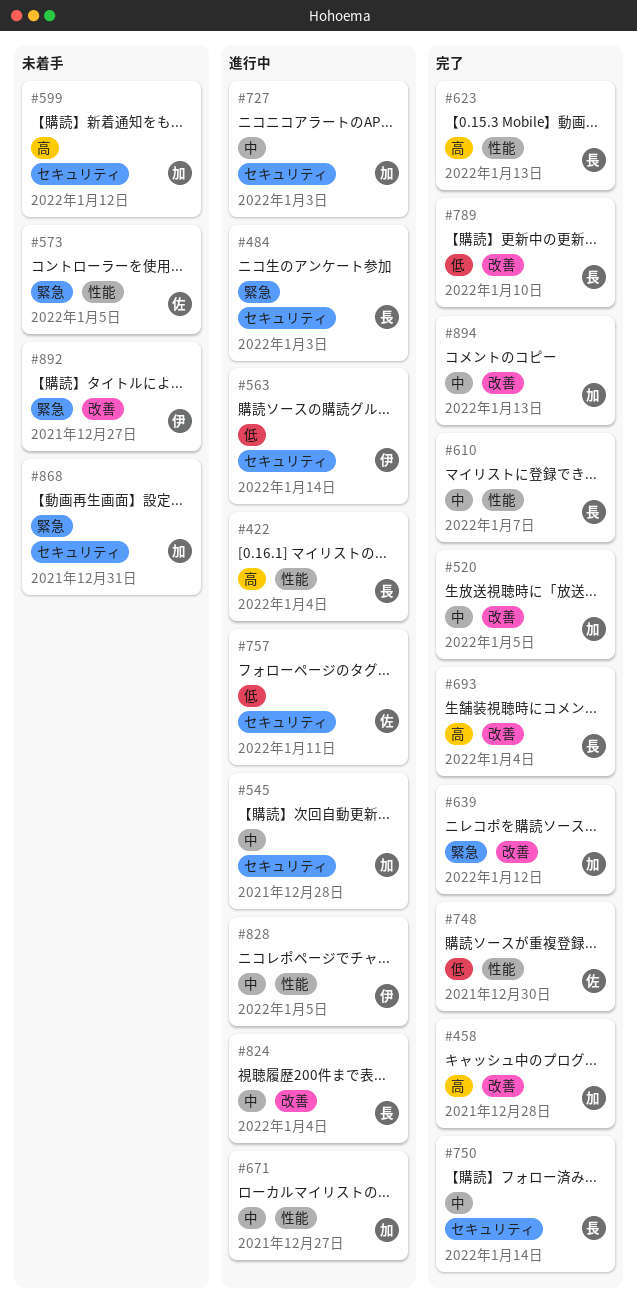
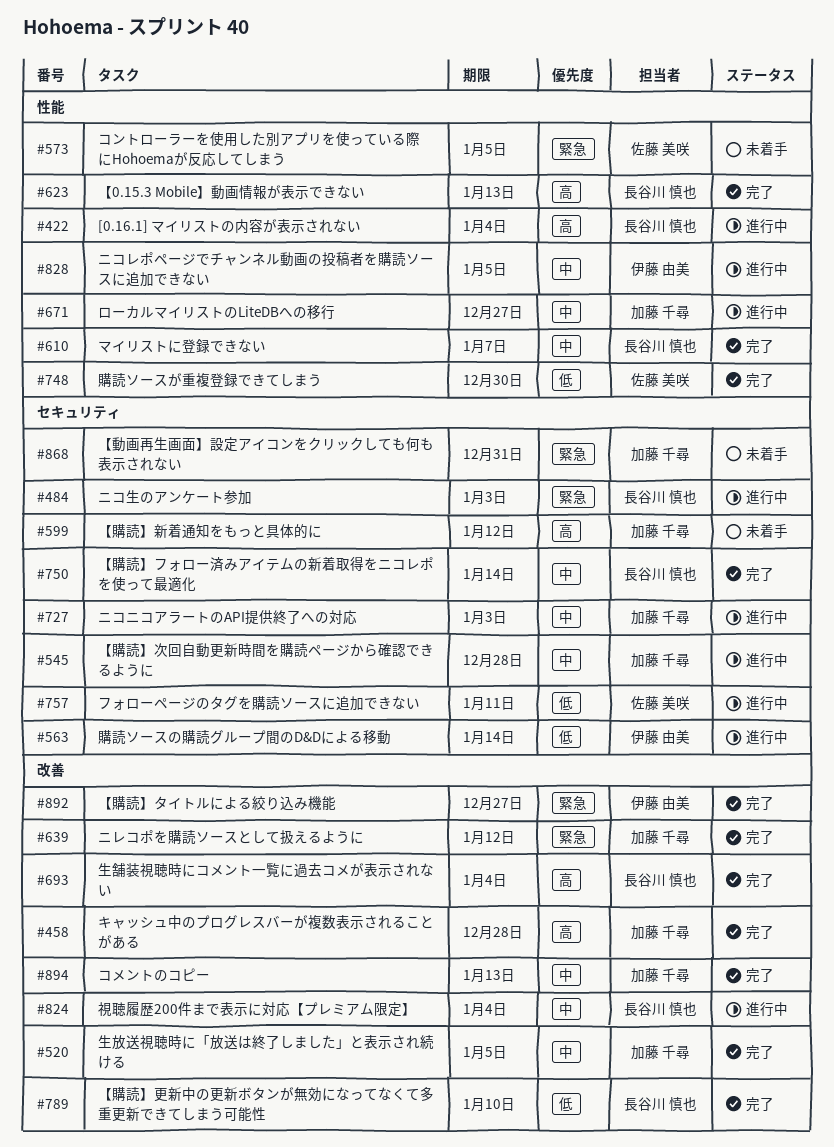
#892, status: 未着手 -> 完了

